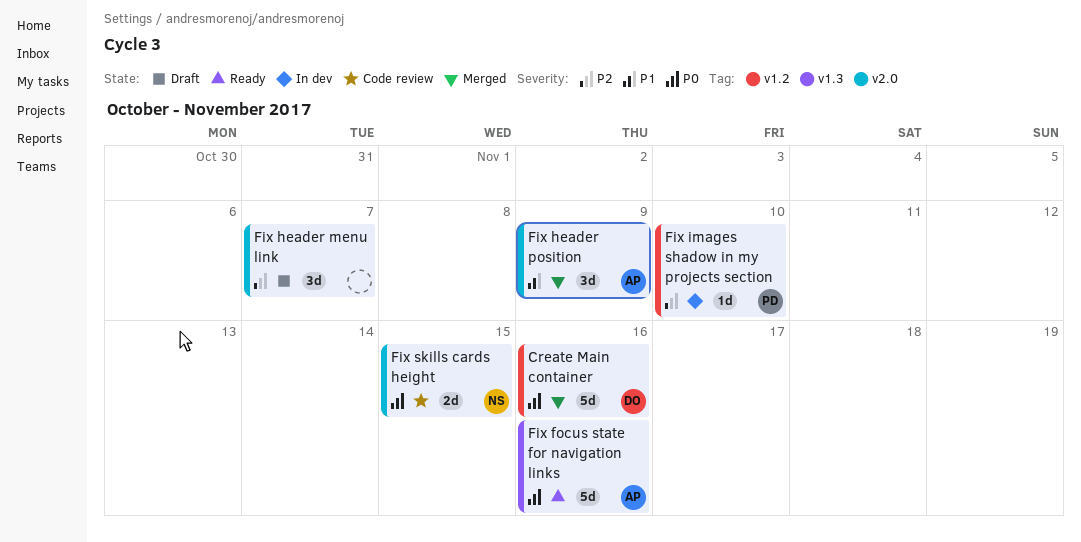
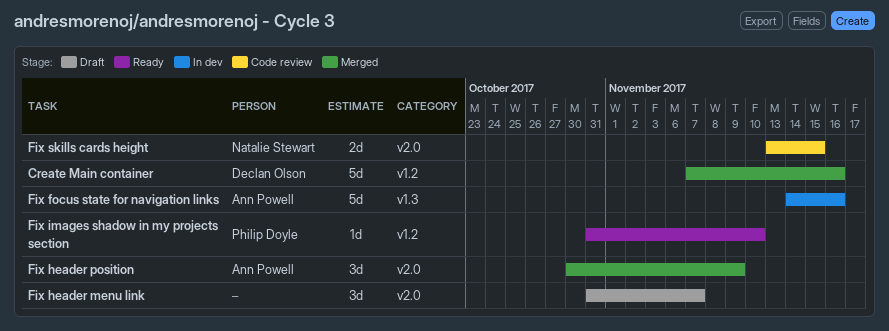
Fix focus state for navigation links, status: Ready -> In dev
Fix images shadow in my projects section, status: In dev -> Ready

